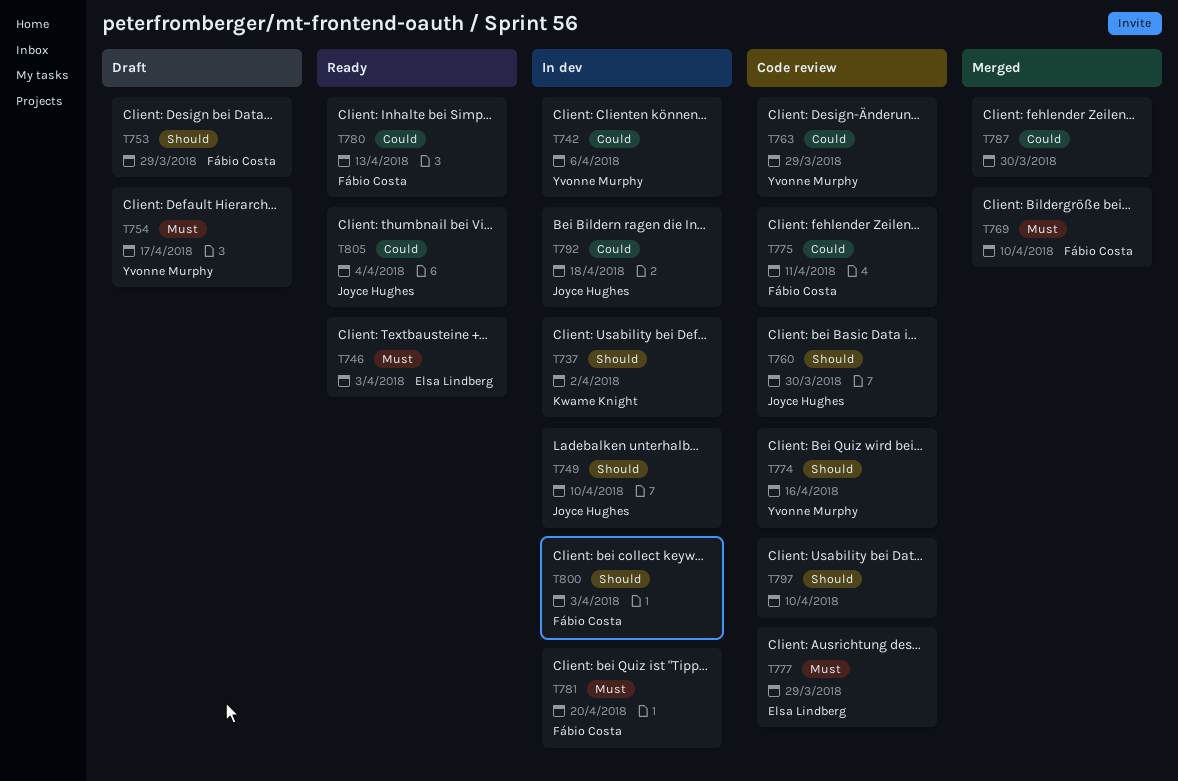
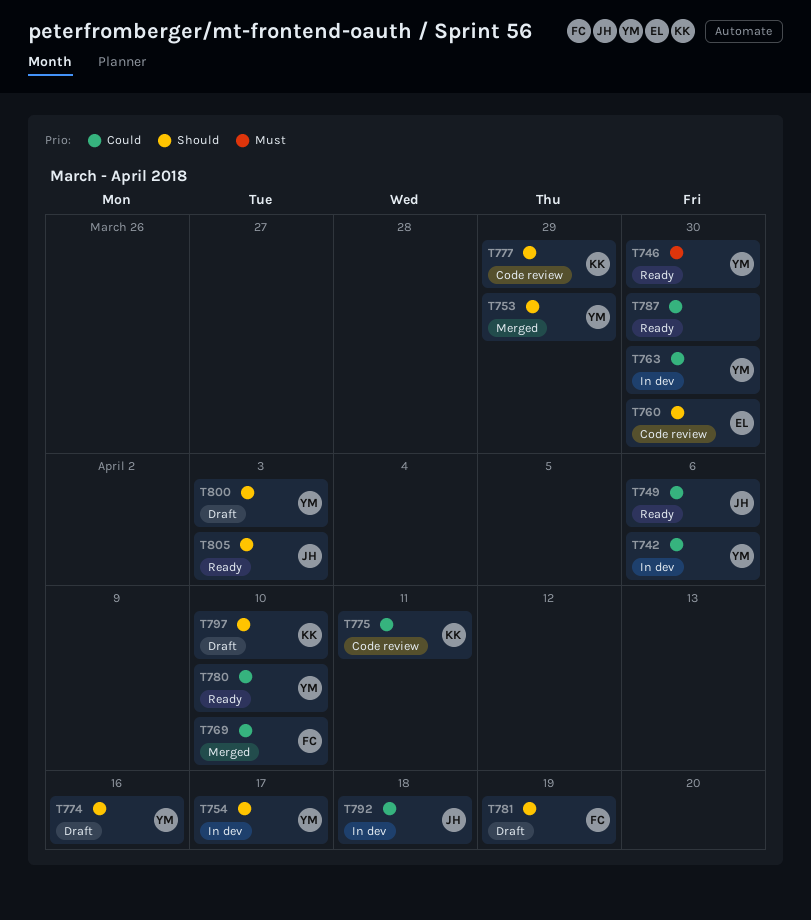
T737: present -> none
T746, owner: Elsa Lindberg -> Yvonne Murphy
T746, due: Apr 3 -> Mar 30
T749, status: In dev -> Ready
T749, priority: Should -> Could
T749, due: Apr 10 -> Apr 6
T753, status: Draft -> Merged
T753, owner: Fábio Costa -> Yvonne Murphy
T754, status: Draft -> In dev
T754, priority: Must -> Should
T760, owner: Joyce Hughes -> Elsa Lindberg
T763, status: Code review -> In dev
T763, due: Mar 29 -> Mar 30
T769, priority: Must -> Could
T774, status: Code review -> Draft
T775, owner: Fábio Costa -> Kwame Knight
T777, owner: Elsa Lindberg -> Kwame Knight
T777, priority: Must -> Should
T780, owner: Fábio Costa -> Yvonne Murphy
T780, due: Apr 13 -> Apr 10
T781, status: In dev -> Draft
T781, priority: Must -> Should
T781, due: Apr 20 -> Apr 19
T787, status: Merged -> Ready
T797, status: Code review -> Draft
T797, owner: none -> Kwame Knight
T800, status: In dev -> Draft
T800, owner: Fábio Costa -> Yvonne Murphy
T805, priority: Could -> Should
T805, due: Apr 4 -> Apr 3

